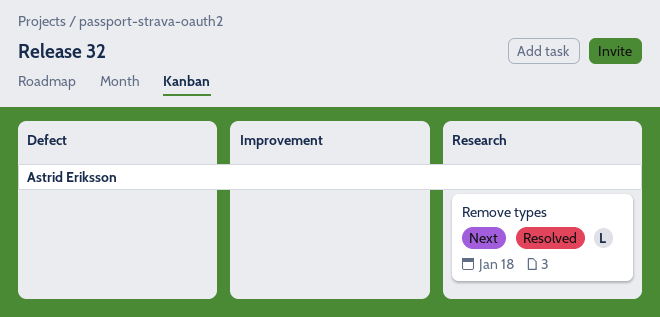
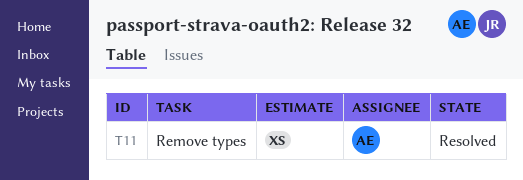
Remove types, estimate: L -> XS

